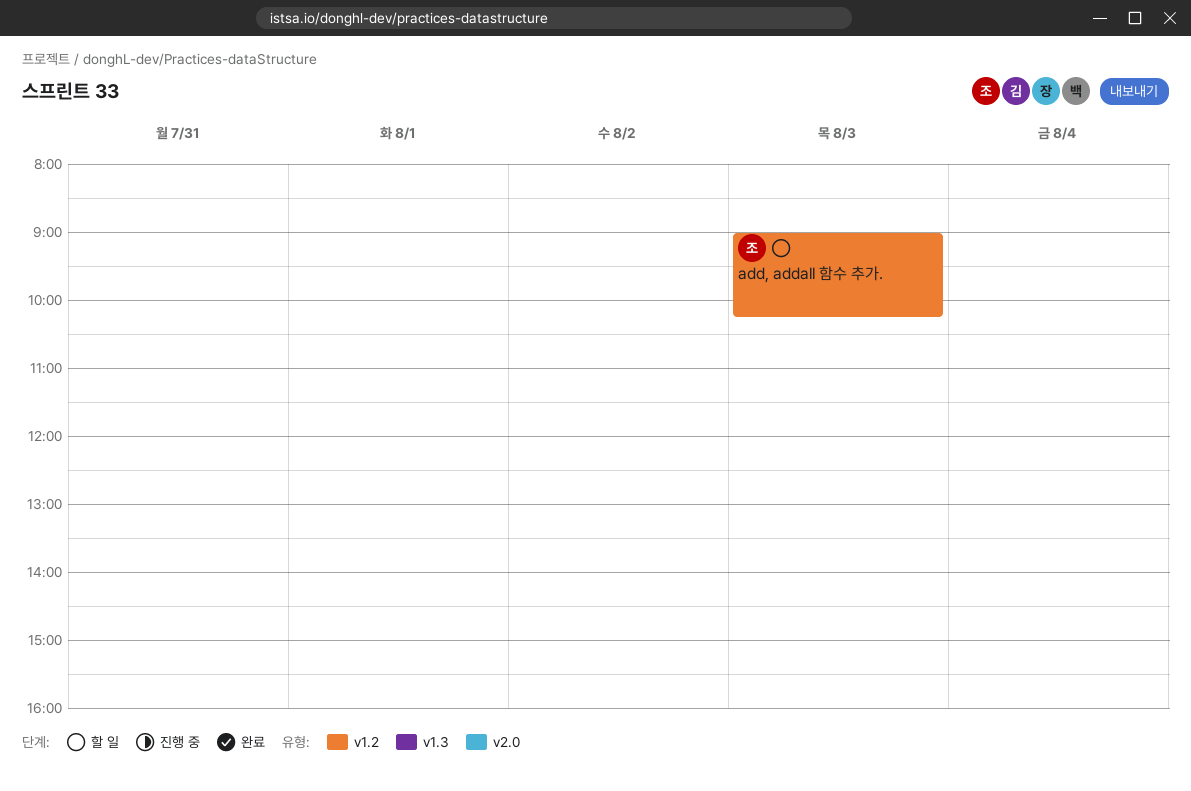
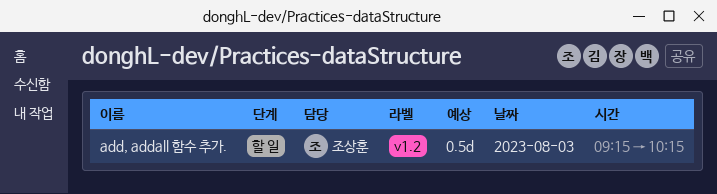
add, addall 함수 추가., begins: 09:00 -> 09:15

